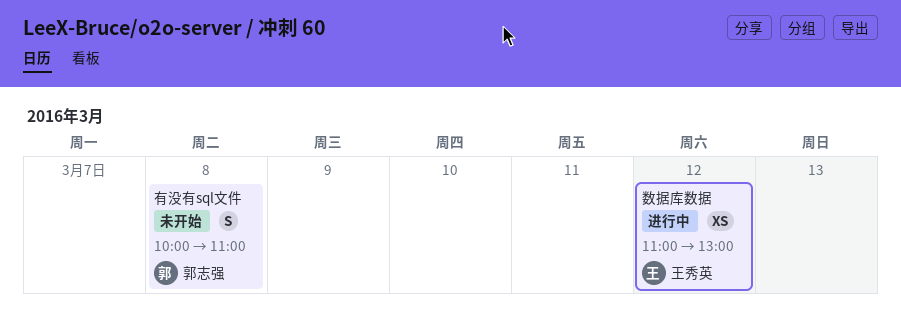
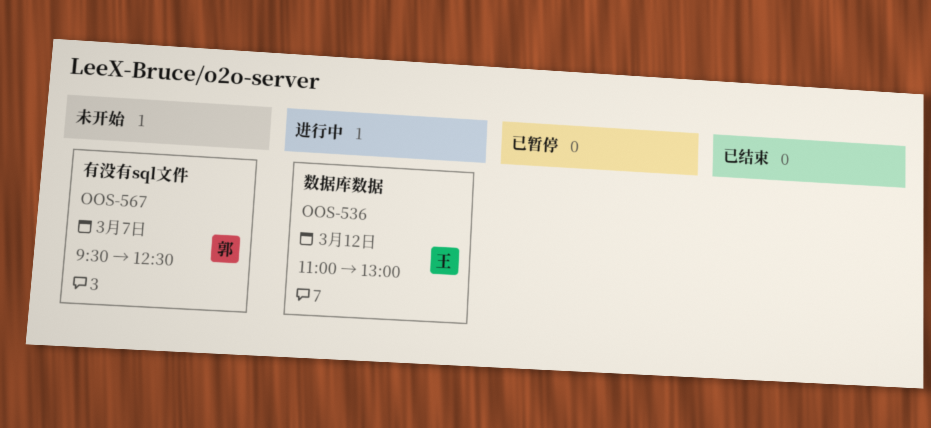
有没有sql文件, day: Mar 8 -> Mar 7
有没有sql文件, begins: 10:00 -> 09:30
有没有sql文件, ends: 11:00 -> 12:30

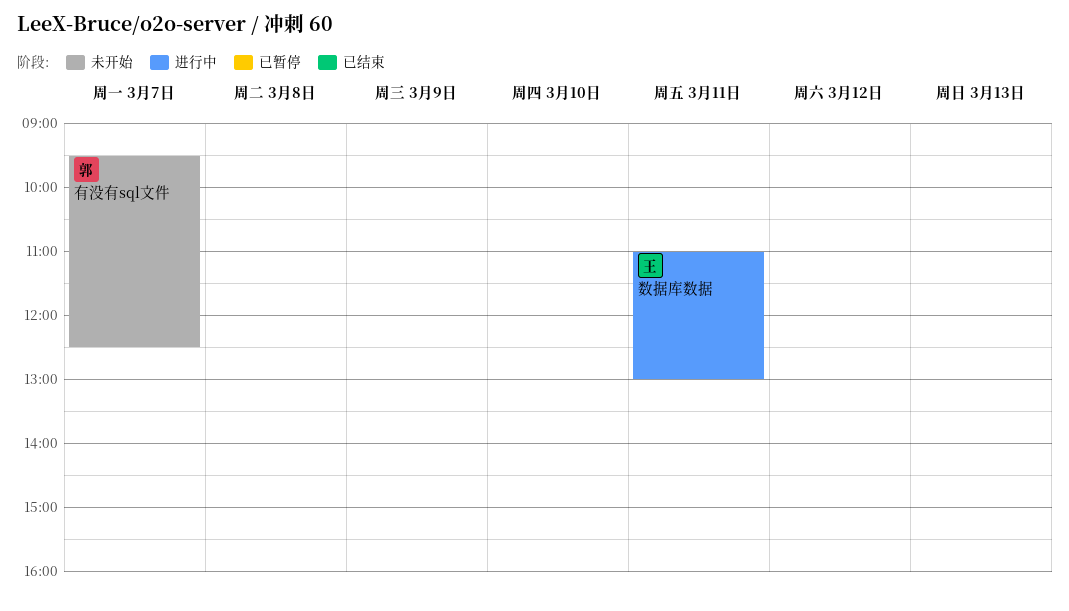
数据库数据, day: Mar 12 -> Mar 11

